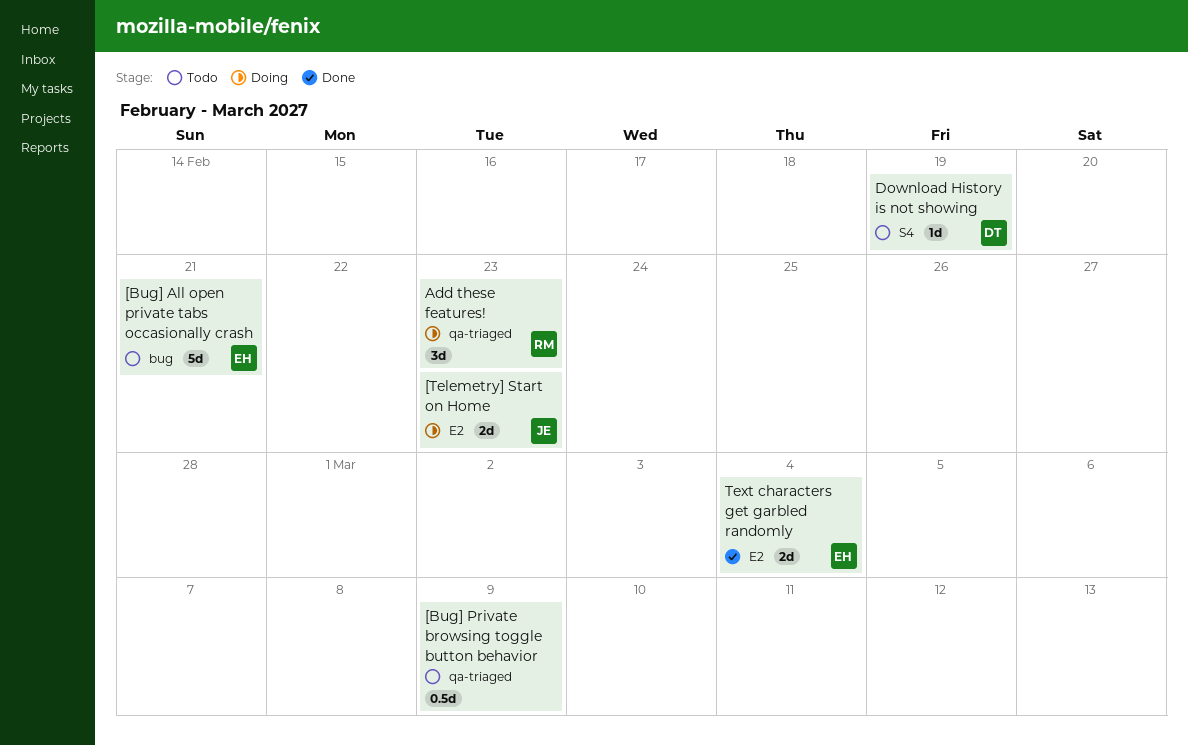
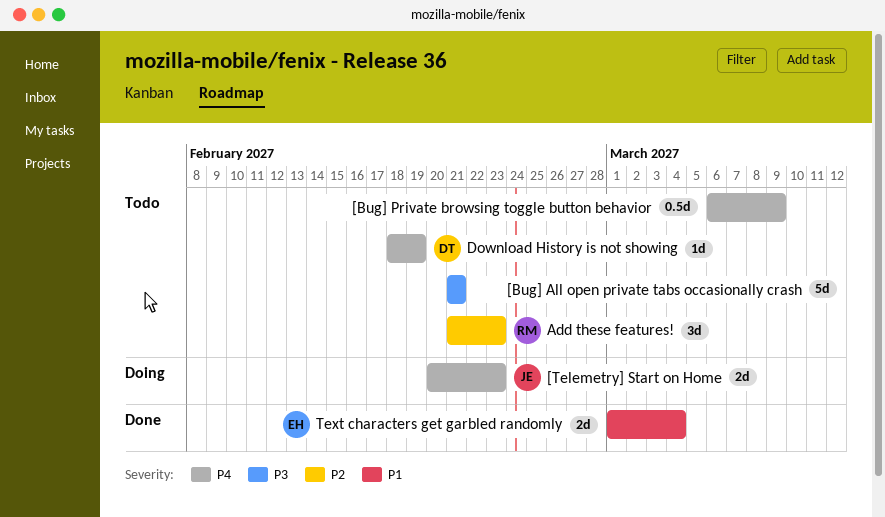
[Bug] All open private tabs occasionally crash, owner: EH -> none
Add these features!, status: Doing -> Todo

